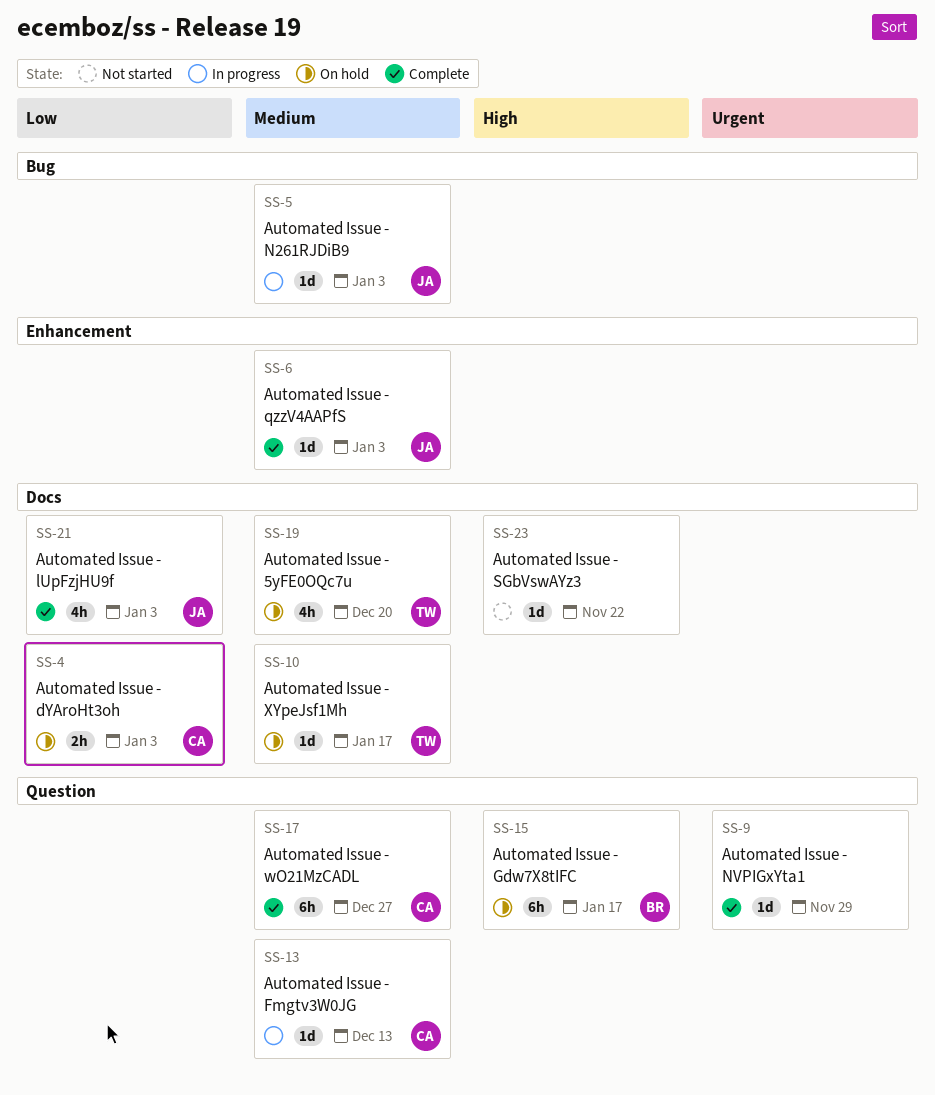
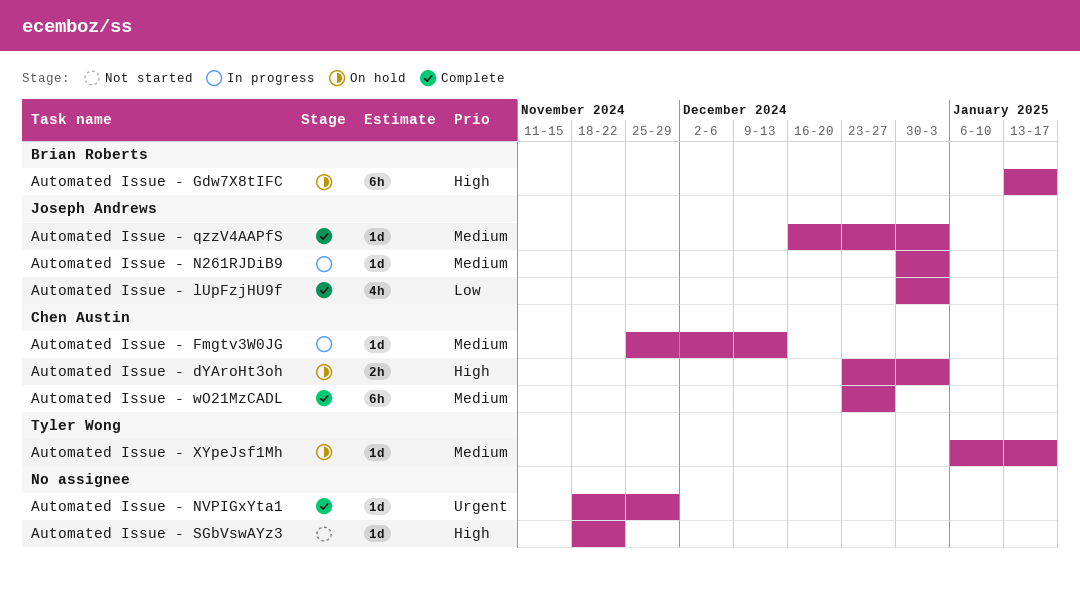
Automated Issue - 5yFE0OQc7u: present -> none
Automated Issue - dYAroHt3oh, priority: Low -> High

